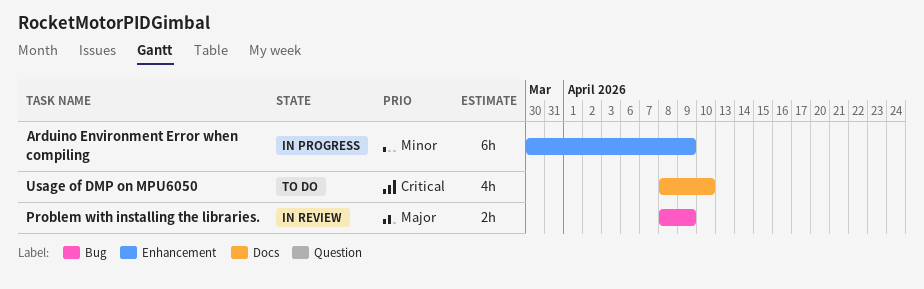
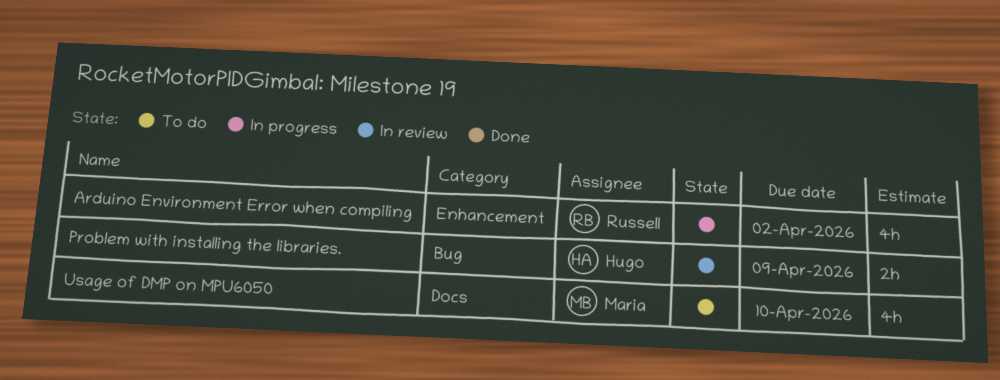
Arduino Environment Error when compiling, estimate: 6h -> 4h
Arduino Environment Error when compiling, due: Apr 9 -> Apr 2

